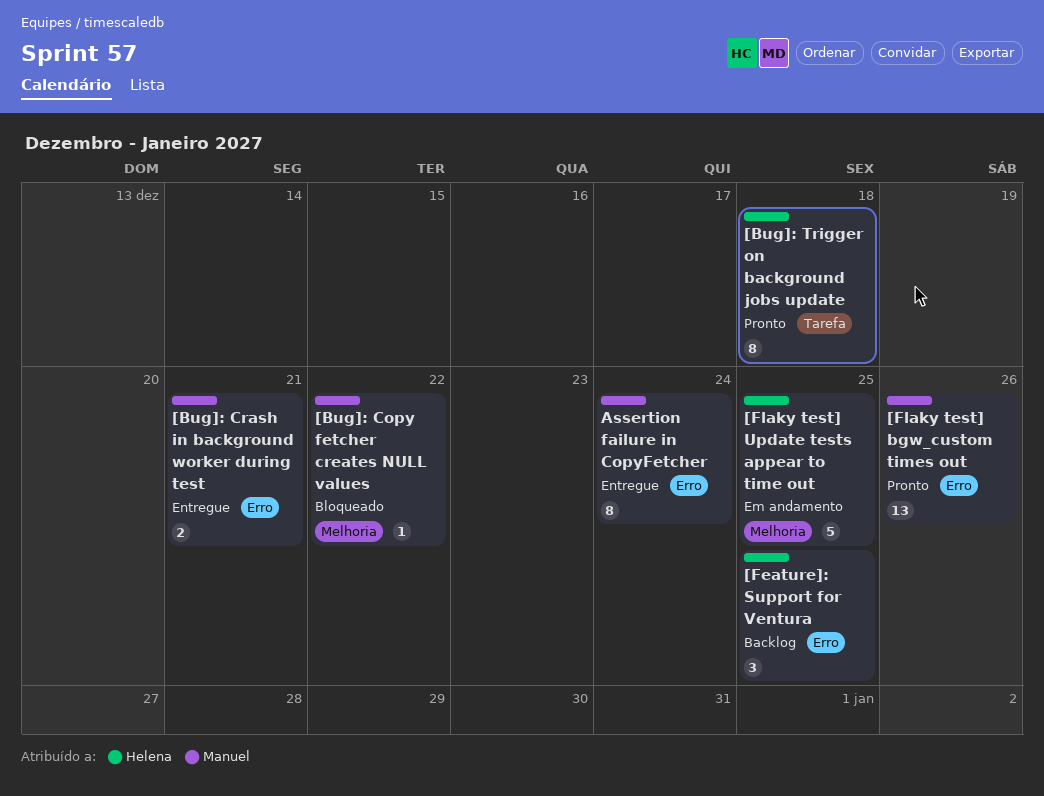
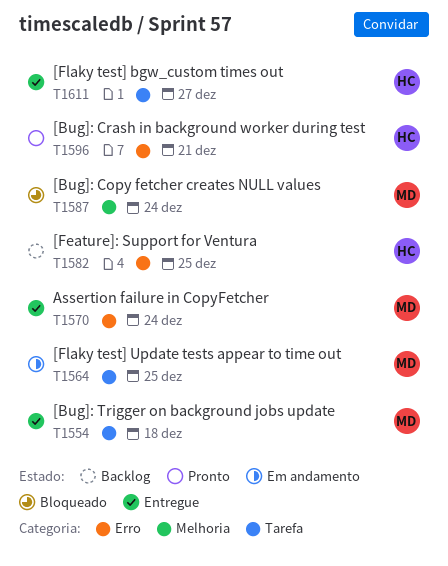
[Bug]: Copy fetcher creates NULL values, due: Dec 22 -> Dec 24
[Bug]: Crash in background worker during test, status: Entregue -> Pronto
[Bug]: Crash in background worker during test, owner: Manuel -> Helena
[Bug]: Trigger on background jobs update, status: Pronto -> Entregue
[Bug]: Trigger on background jobs update, owner: Helena -> Manuel
[Flaky test] bgw_custom times out, status: Pronto -> Entregue
[Flaky test] bgw_custom times out, owner: Manuel -> Helena
[Flaky test] bgw_custom times out, label: Erro -> Tarefa
[Flaky test] bgw_custom times out, due: Dec 26 -> Dec 27
[Flaky test] Update tests appear to time out, owner: Helena -> Manuel
[Flaky test] Update tests appear to time out, label: Melhoria -> Tarefa

